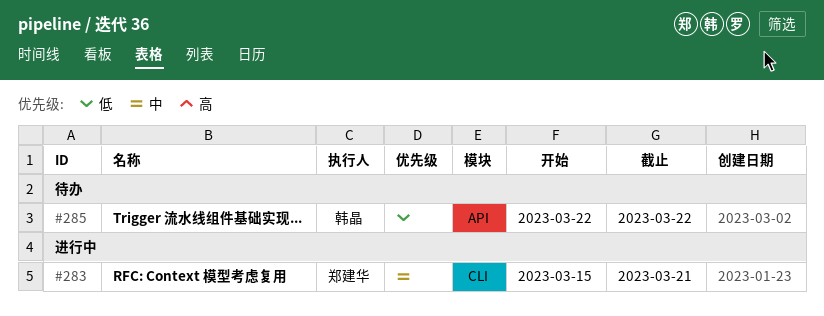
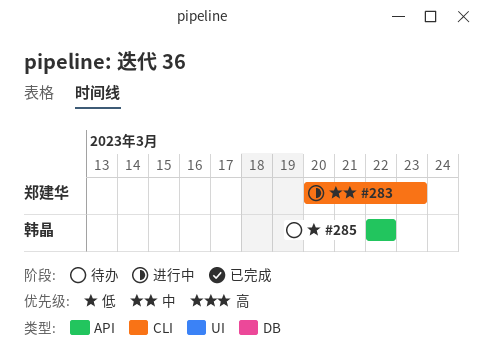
#283, start: Mar 15 -> Mar 20
#283, due: Mar 21 -> Mar 23

